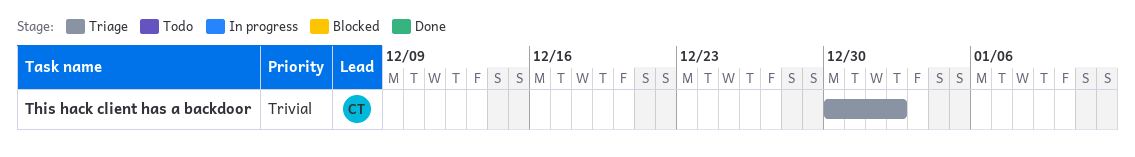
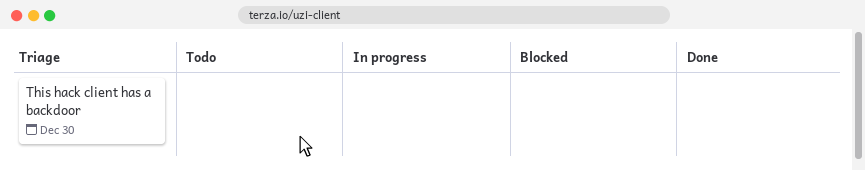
This hack client has a backdoor, due: Jan 2 -> Dec 30

